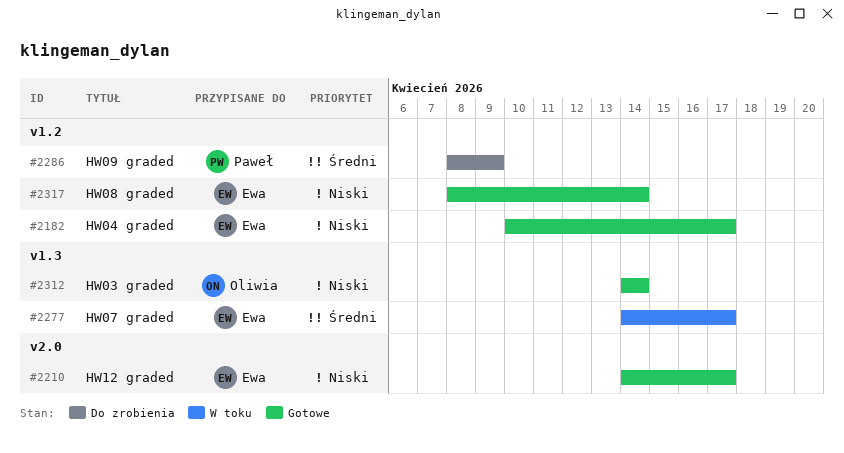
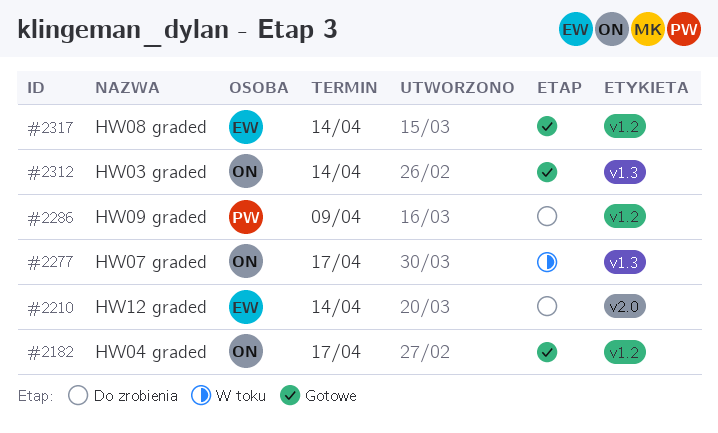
#2182, owner: Ewa -> Oliwia
#2210, status: Gotowe -> Do zrobienia
#2210, due: Apr 17 -> Apr 14
#2277, owner: Ewa -> Oliwia

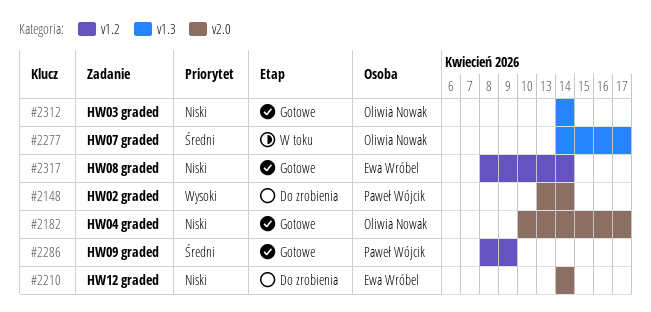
#2148: none -> present
#2182, label: v1.2 -> v2.0
#2286, status: Do zrobienia -> Gotowe

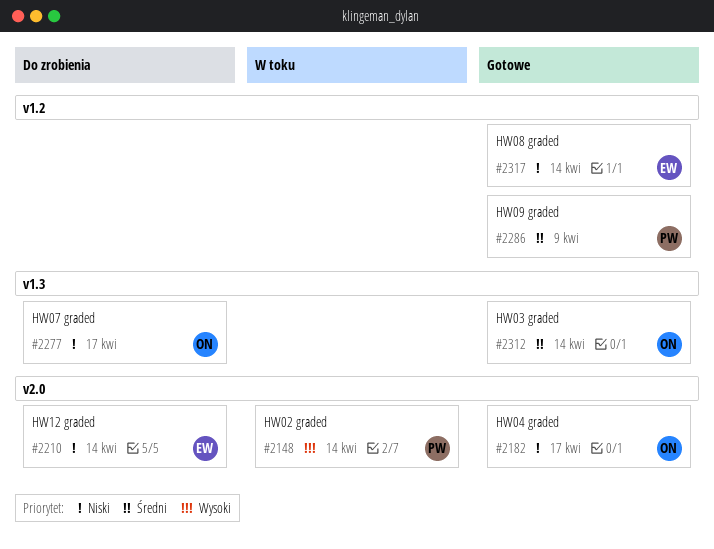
#2148, status: Do zrobienia -> W toku
#2277, status: W toku -> Do zrobienia
#2277, priority: Średni -> Niski
#2312, priority: Niski -> Średni

